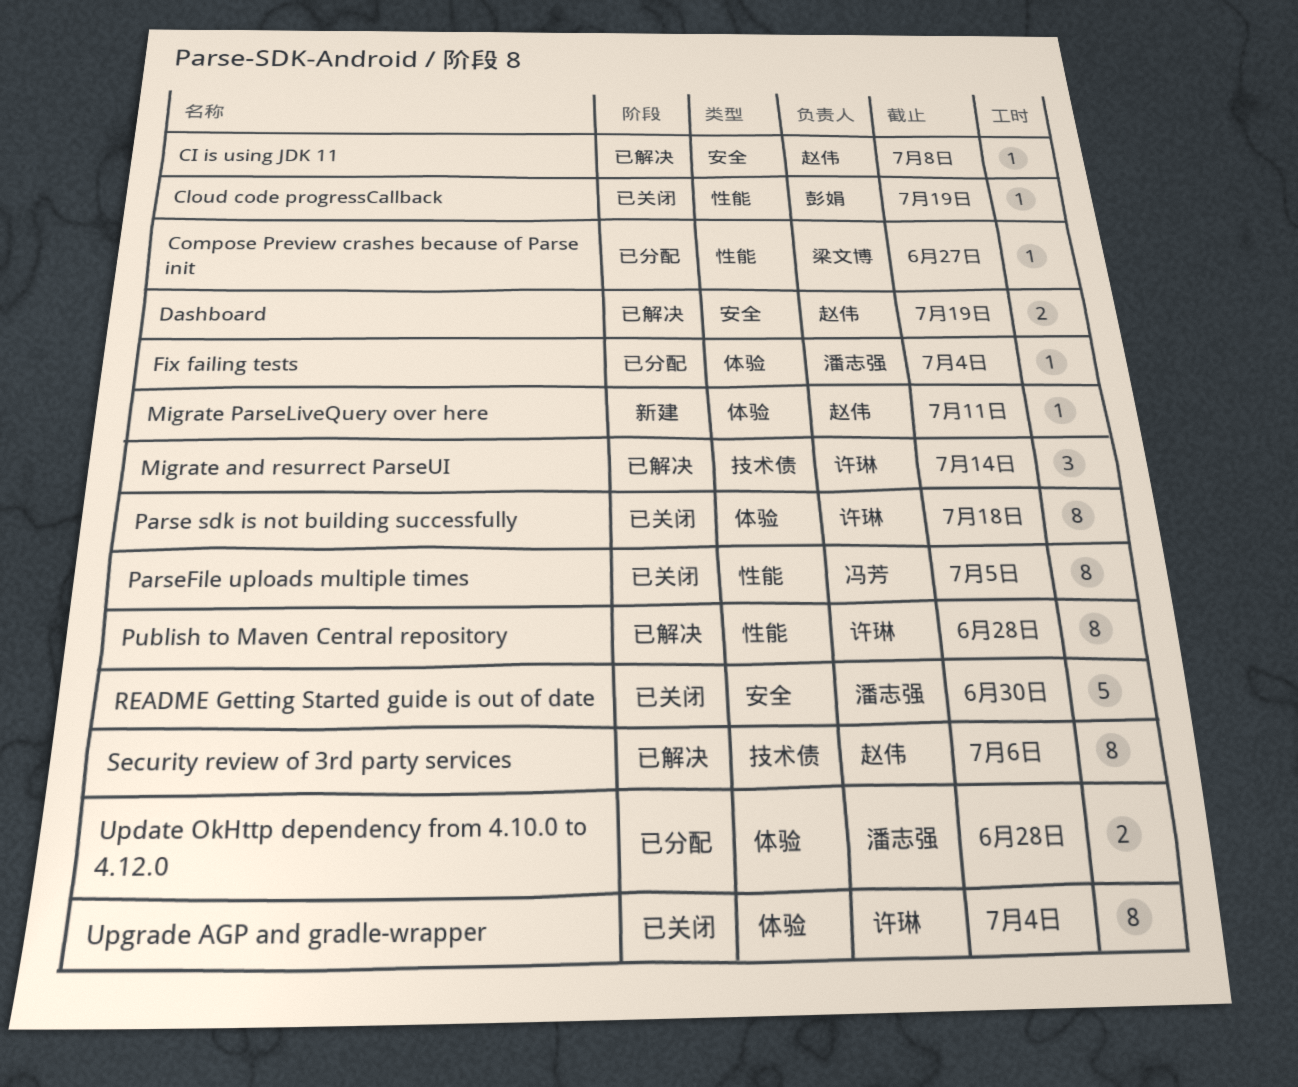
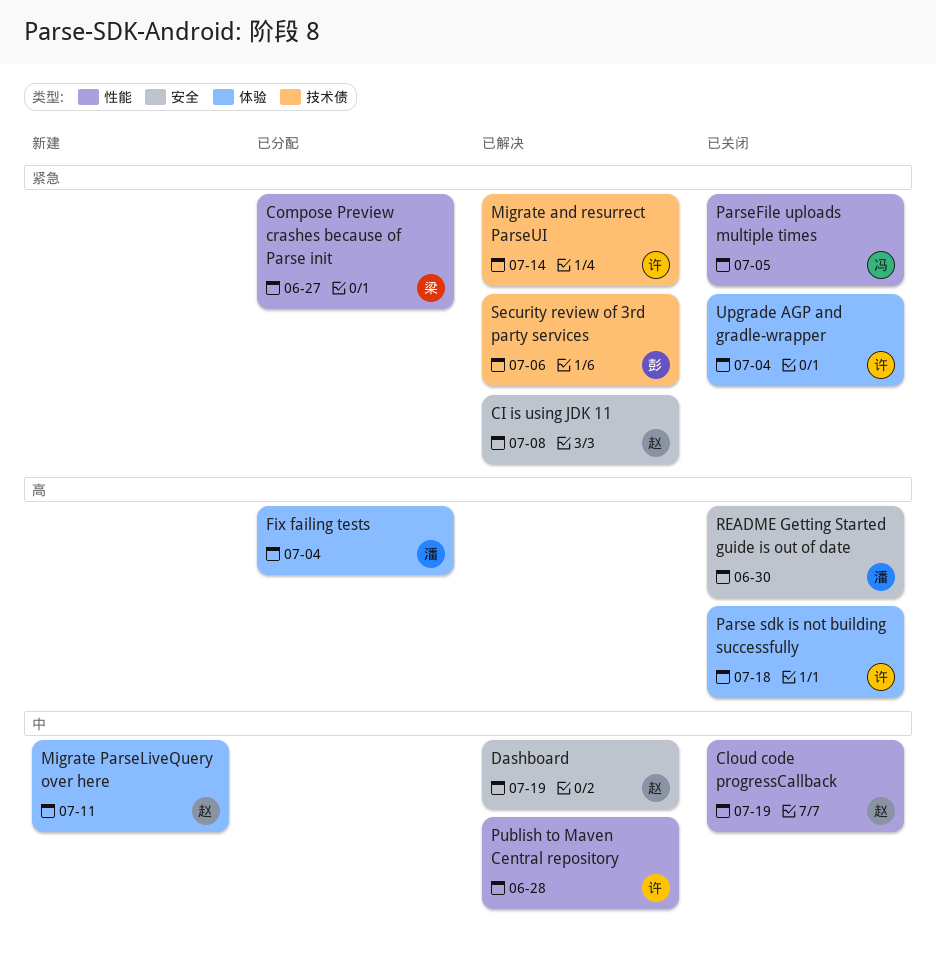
Cloud code progressCallback, owner: 彭娟 -> 赵伟
Security review of 3rd party services, owner: 赵伟 -> 彭娟
Update OkHttp dependency from 4.10.0 to 4.12.0: present -> none

